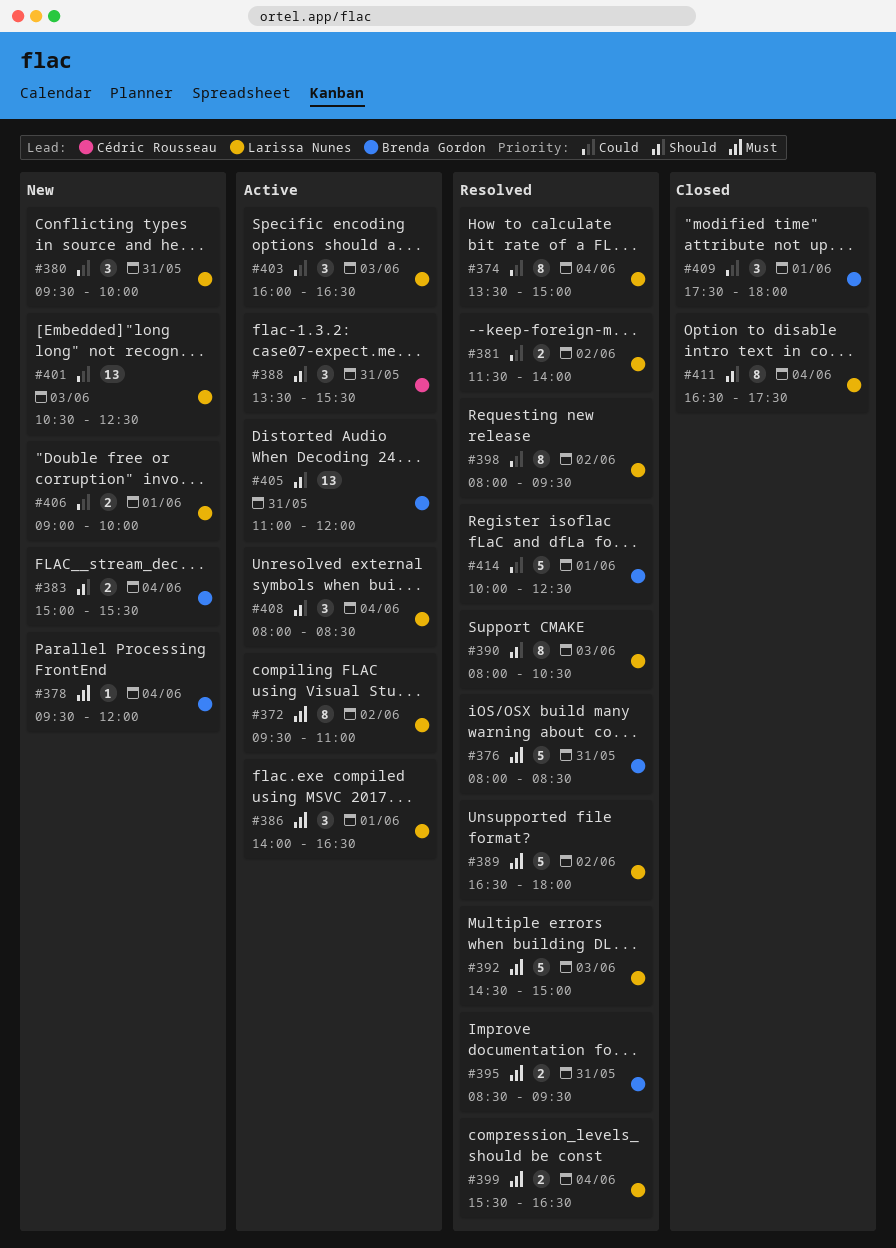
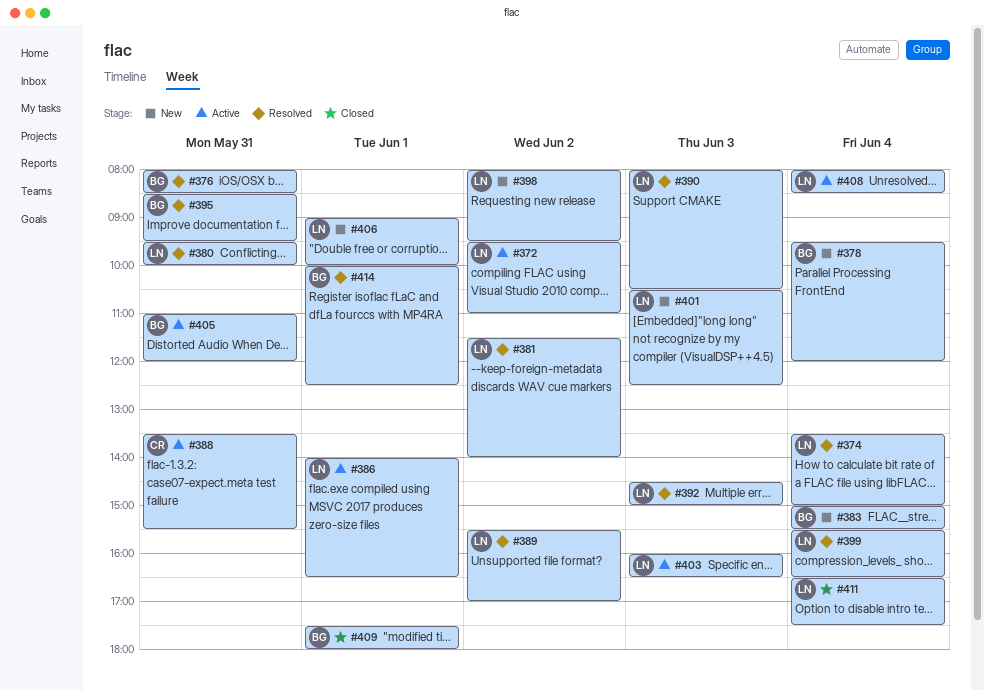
#380, status: New -> Resolved
#389, begins: 16:30 -> 15:30
#389, ends: 18:00 -> 17:00
#398, status: Resolved -> New

